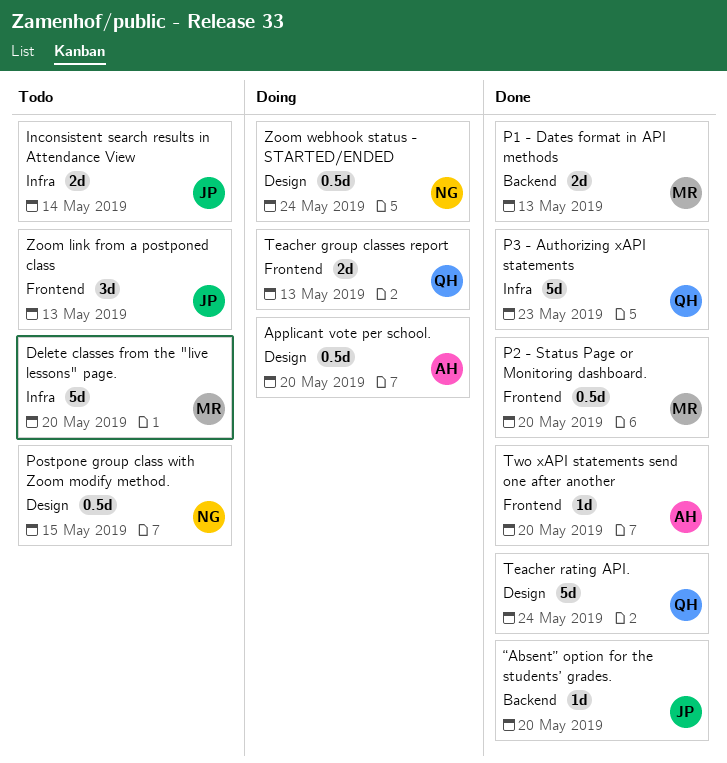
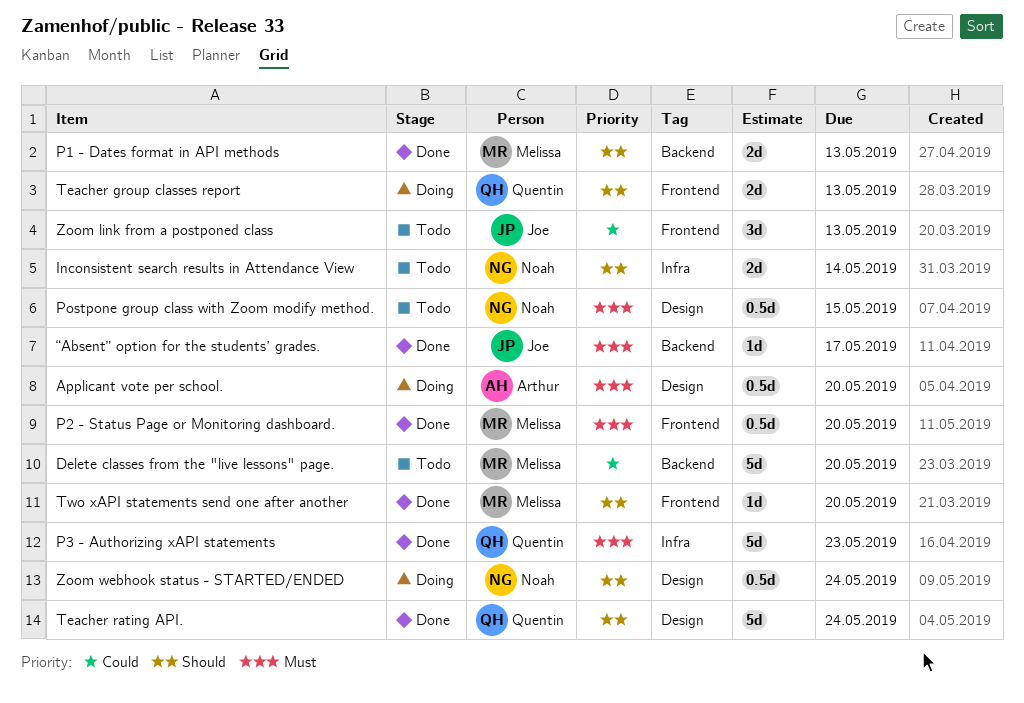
Delete classes from the "live lessons" page., label: Infra -> Backend
Inconsistent search results in Attendance View, owner: Joe -> Noah
Two xAPI statements send one after another, owner: Arthur -> Melissa
“Absent” option for the students’ grades., due: May 20 -> May 17

